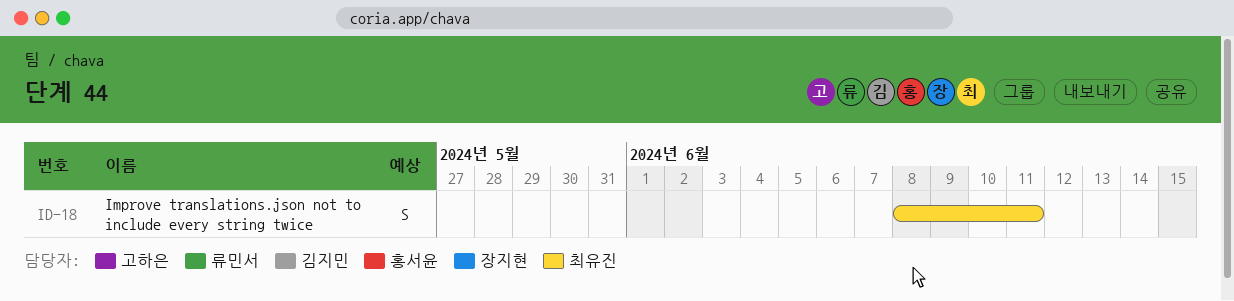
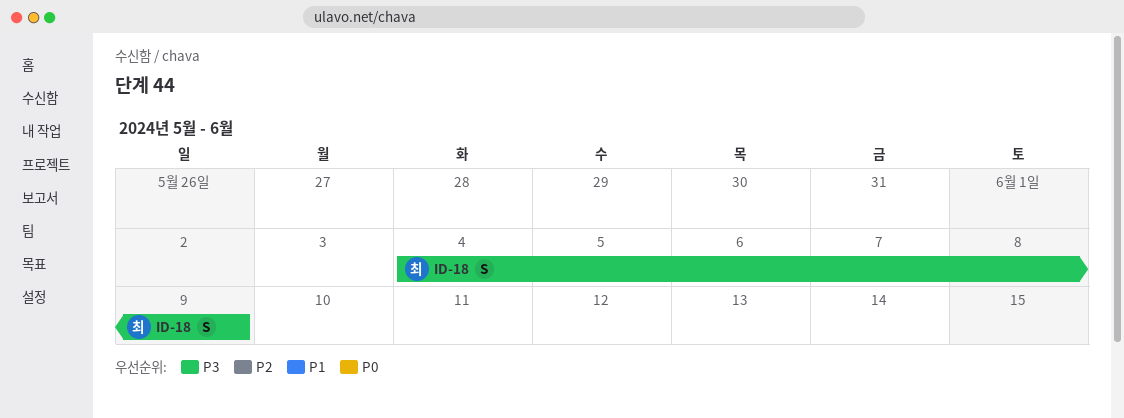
ID-18, start: Jun 8 -> Jun 4
ID-18, due: Jun 11 -> Jun 9

